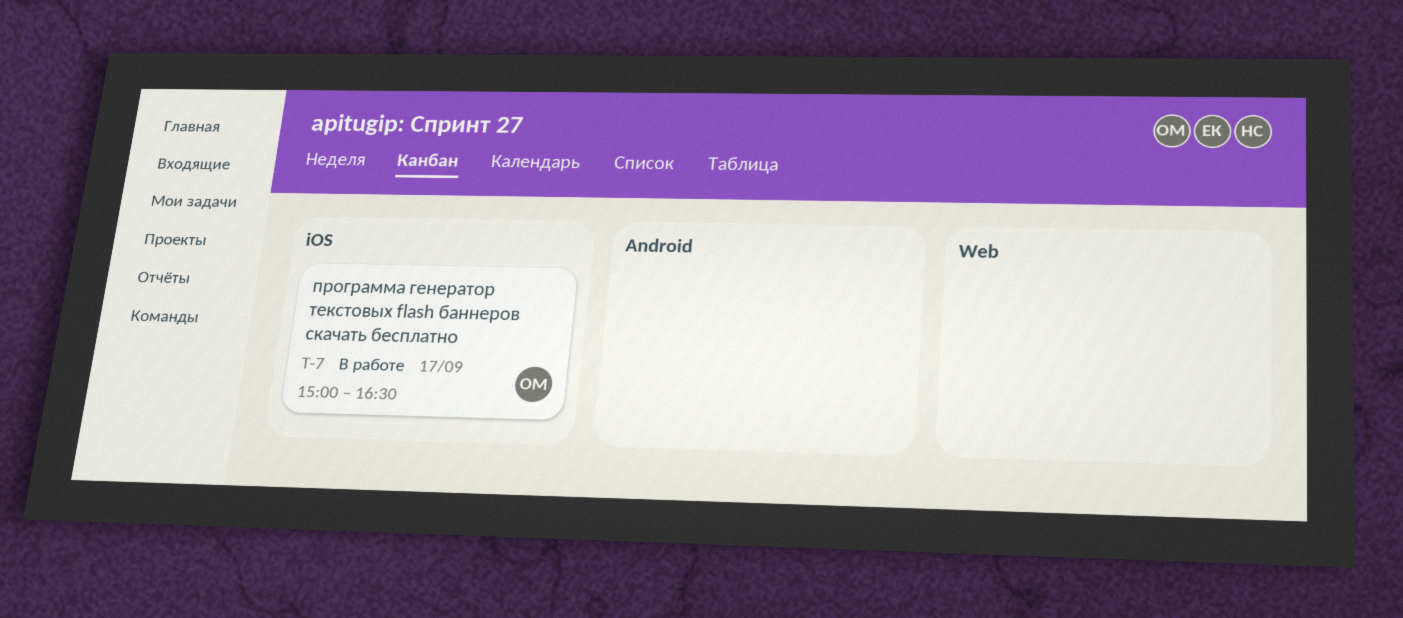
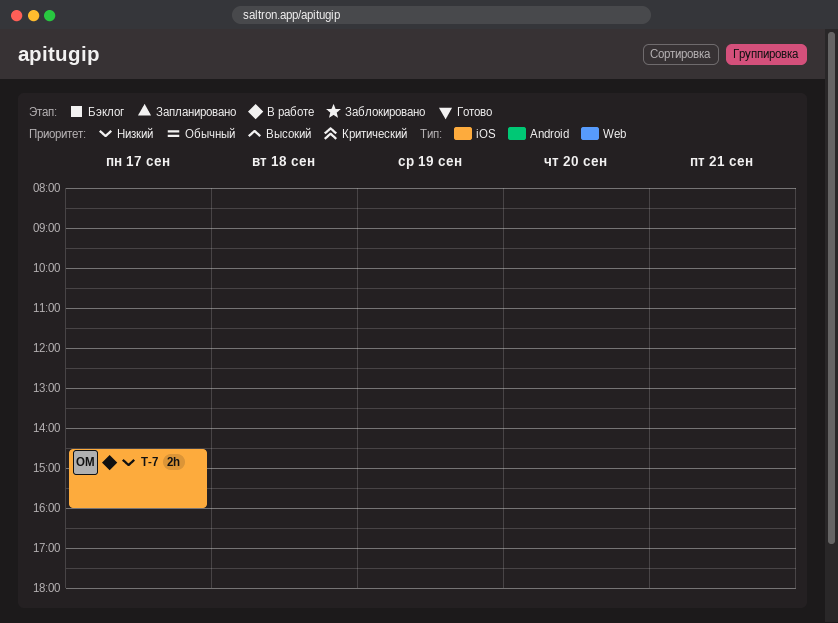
T-7, begins: 15:00 -> 14:30
T-7, ends: 16:30 -> 16:00

